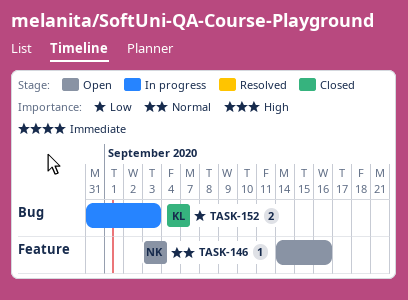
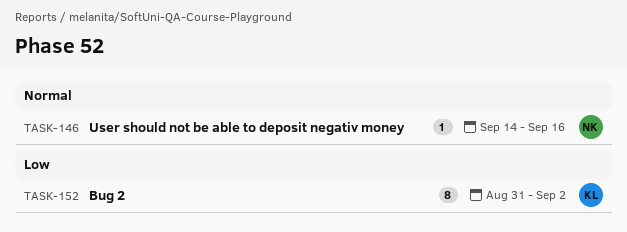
TASK-152, estimate: 2 -> 8
TASK-152, due: Sep 3 -> Sep 2

